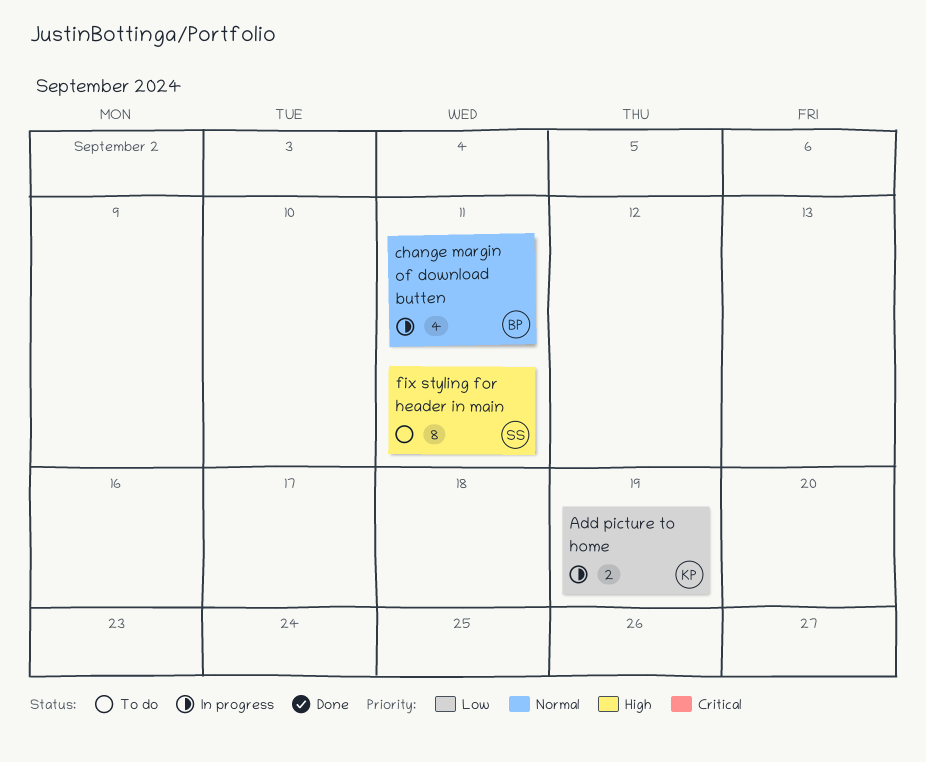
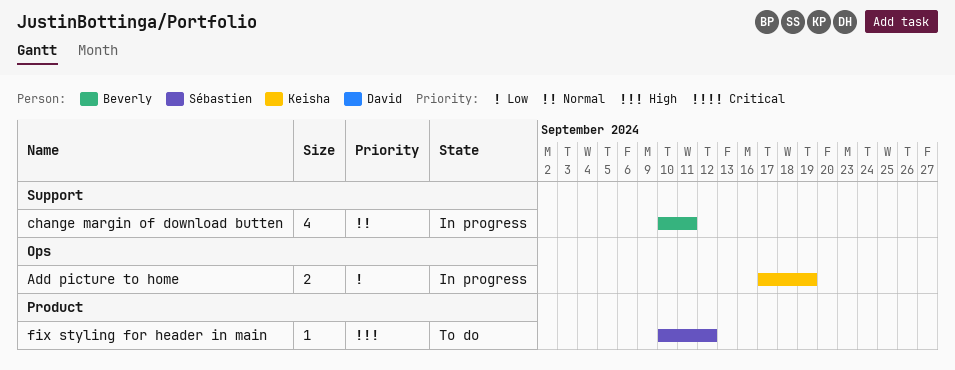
fix styling for header in main, estimate: 8 -> 1
fix styling for header in main, due: Sep 11 -> Sep 12

